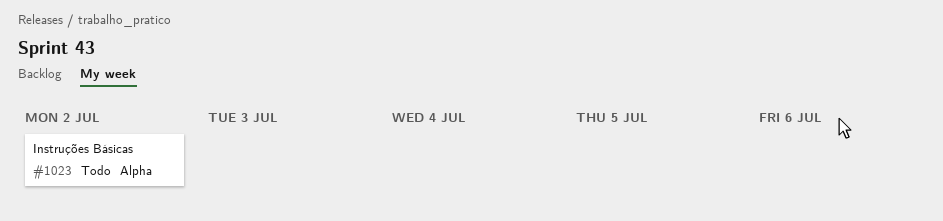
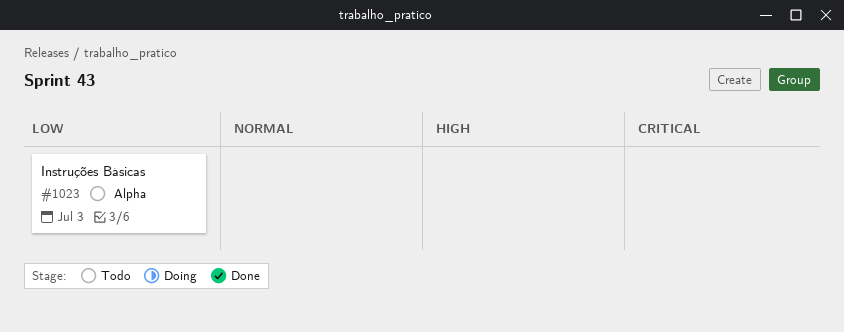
#1023, due: Jul 2 -> Jul 3

